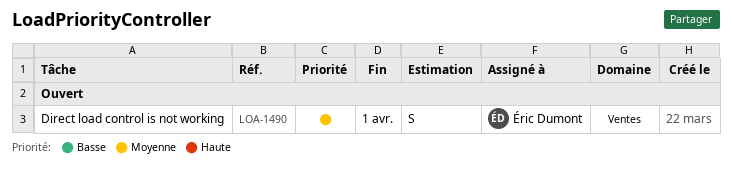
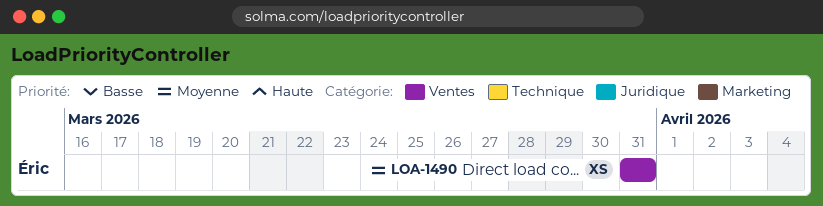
LOA-1490, estimate: S -> XS
LOA-1490, due: Apr 1 -> Mar 31

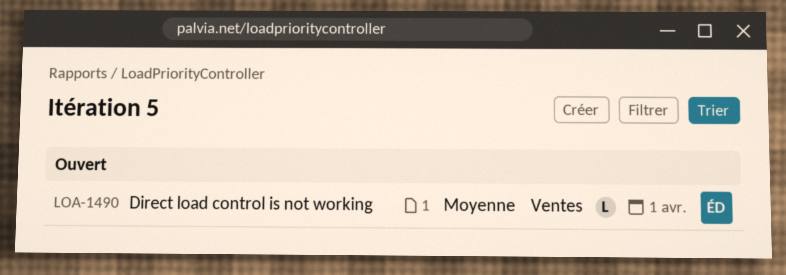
LOA-1490, estimate: XS -> L
LOA-1490, due: Mar 31 -> Apr 1

